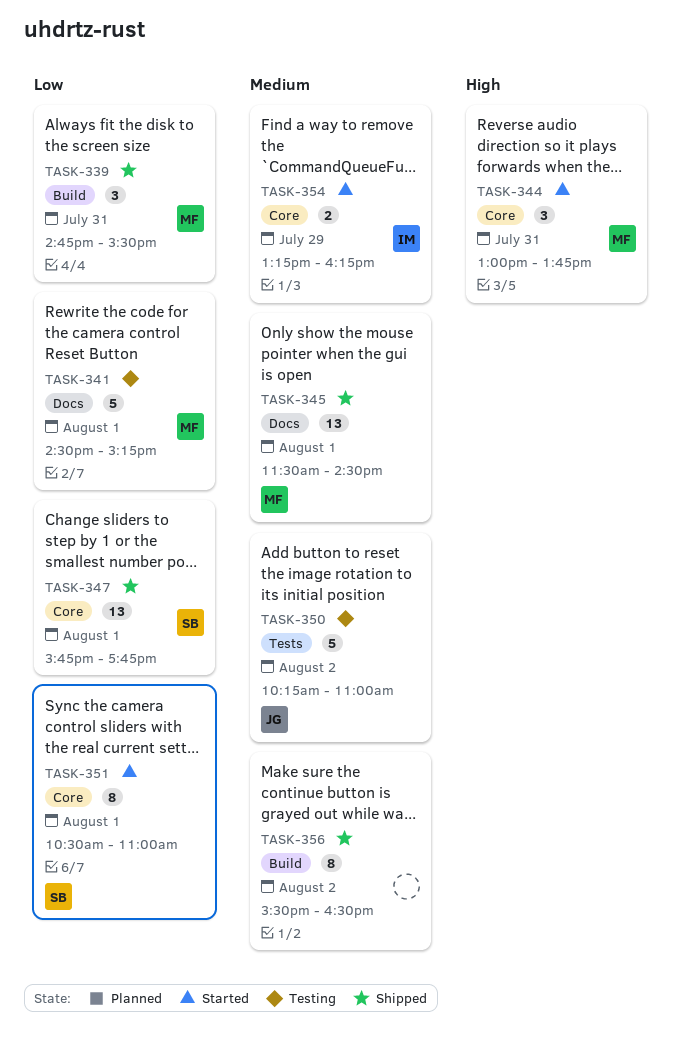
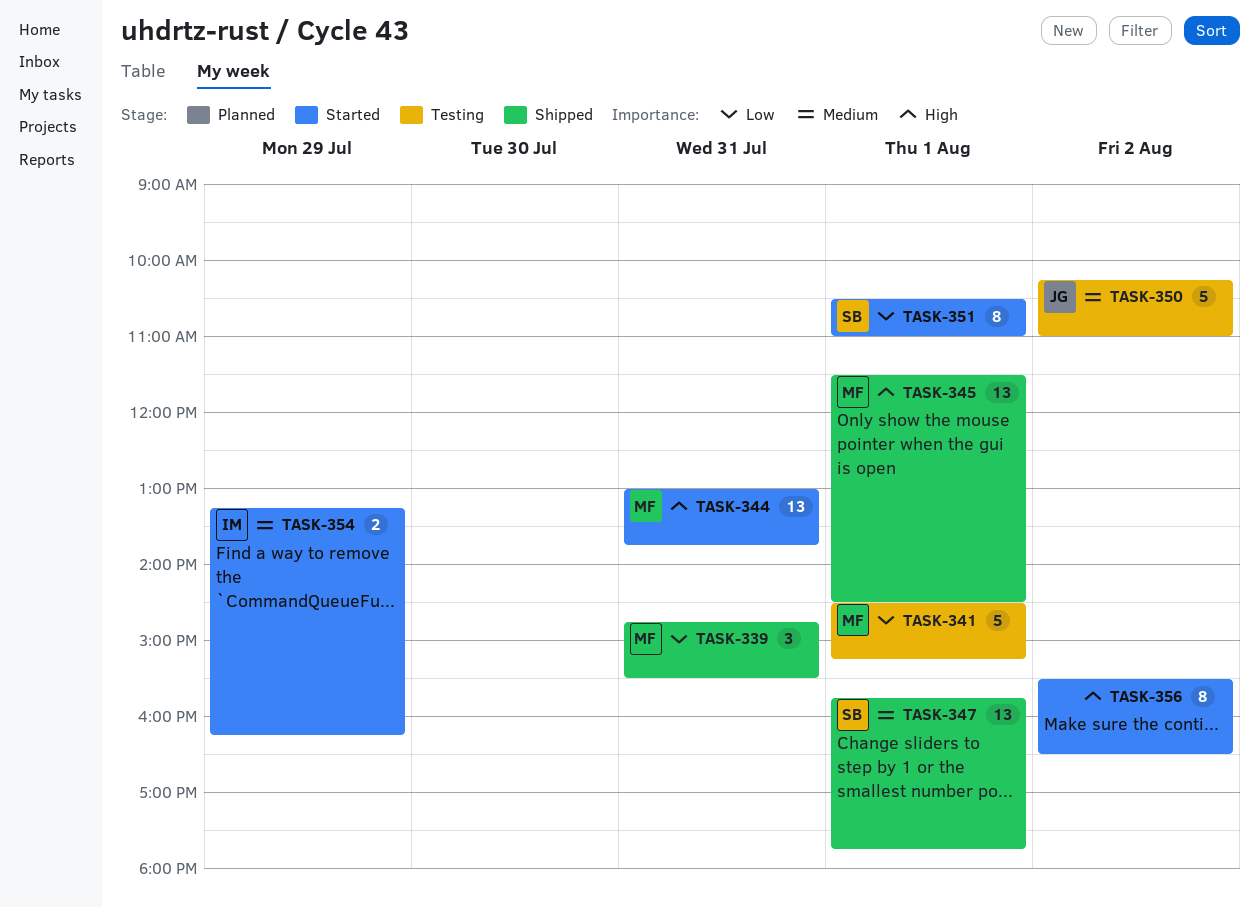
TASK-344, estimate: 3 -> 13
TASK-345, priority: Medium -> High
TASK-347, priority: Low -> Medium
TASK-356, status: Shipped -> Started
TASK-356, priority: Medium -> High

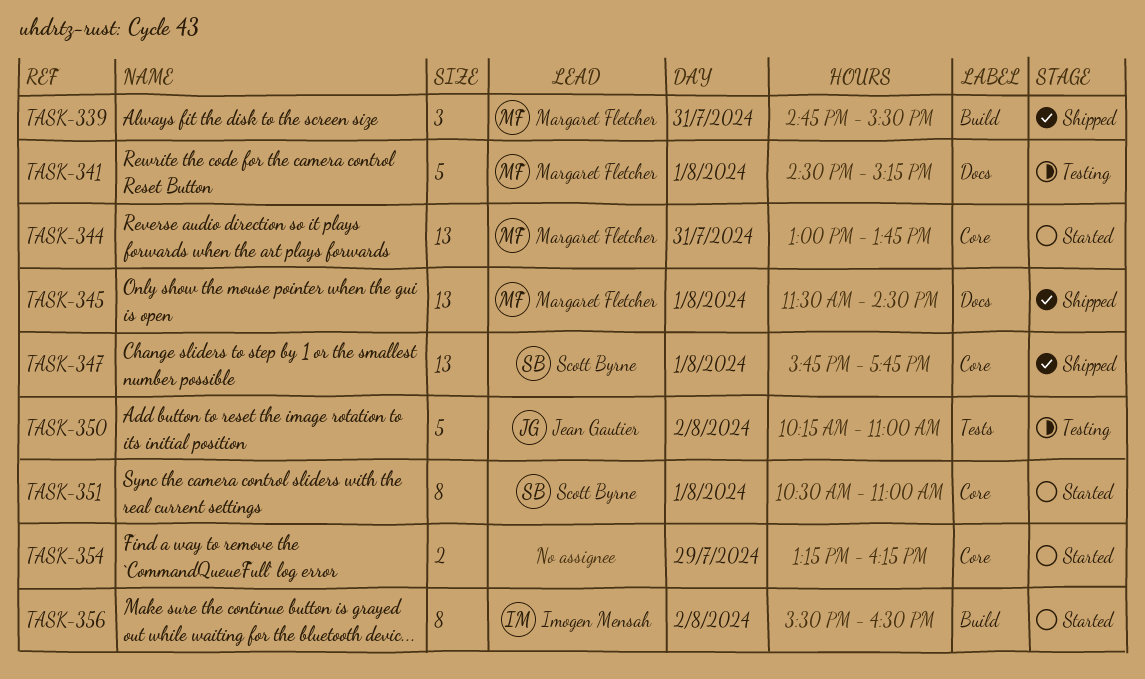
TASK-354, owner: Imogen Mensah -> none
TASK-356, owner: none -> Imogen Mensah

